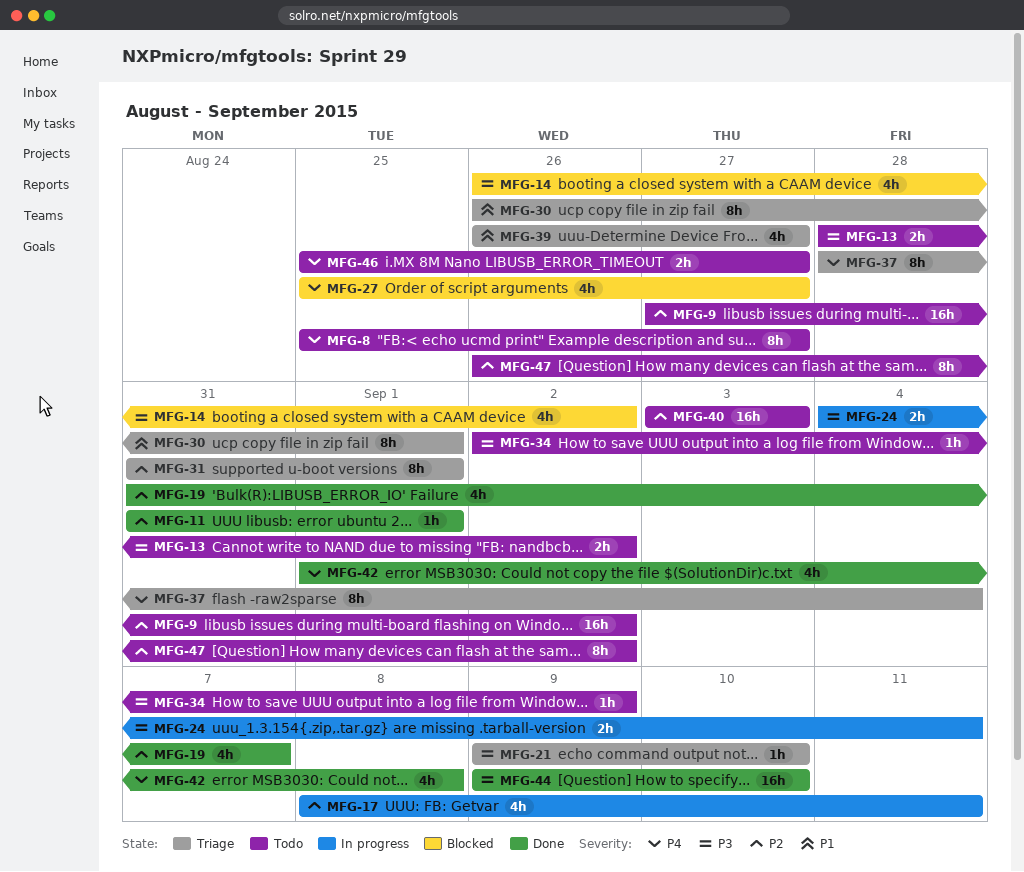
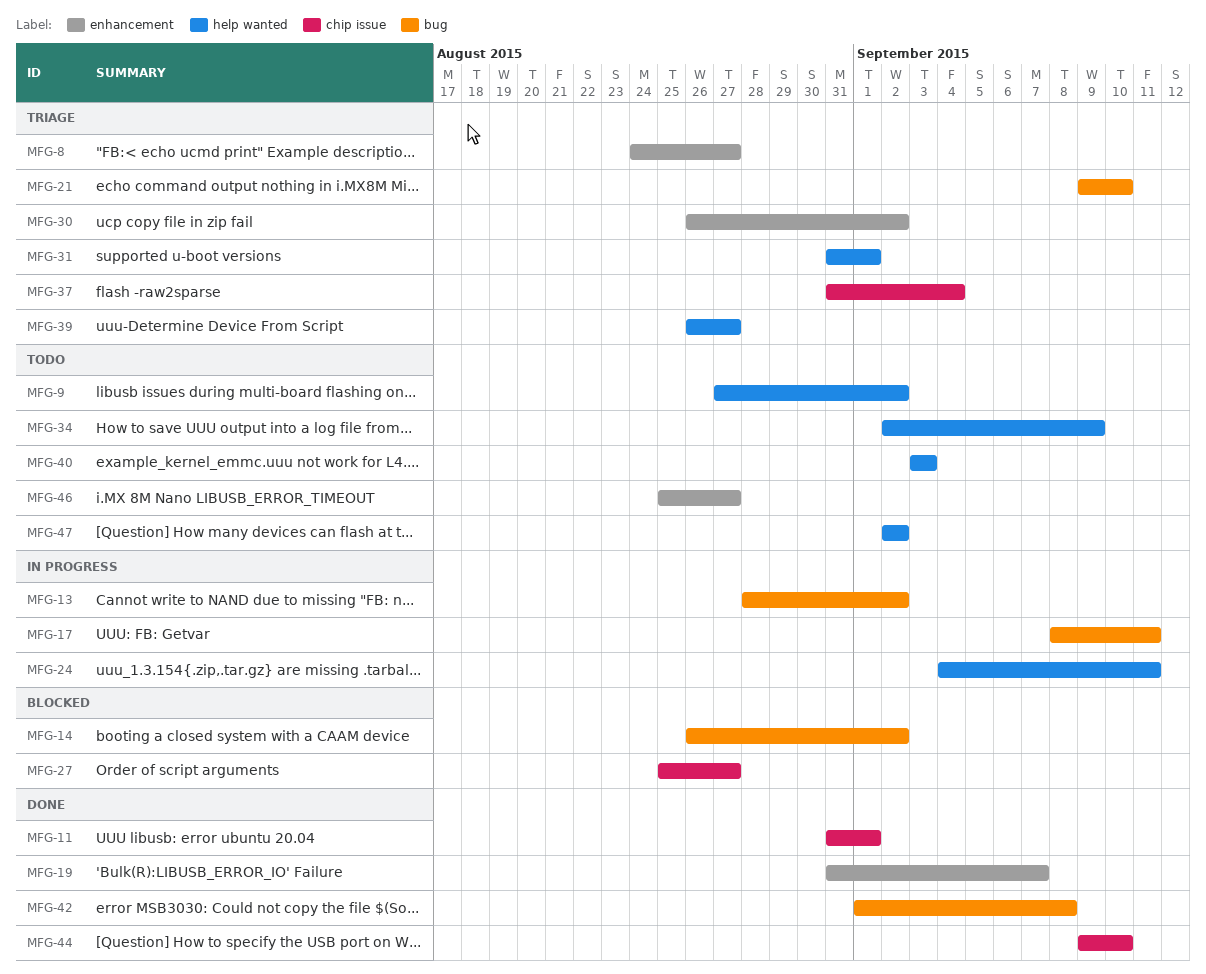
MFG-8, status: Todo -> Triage
MFG-8, start: Aug 25 -> Aug 24
MFG-13, status: Todo -> In progress
MFG-30, due: Sep 1 -> Sep 2
MFG-37, start: Aug 28 -> Aug 31
MFG-47, start: Aug 26 -> Sep 2

